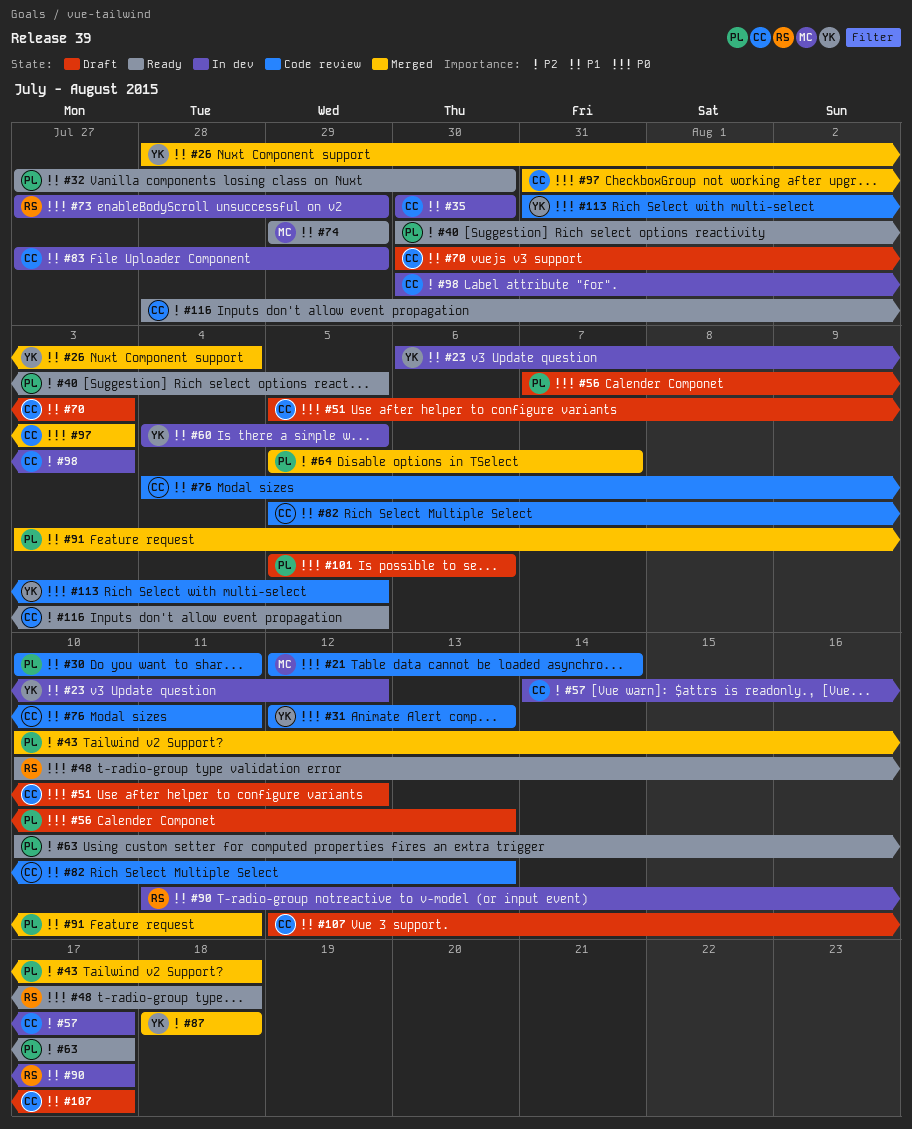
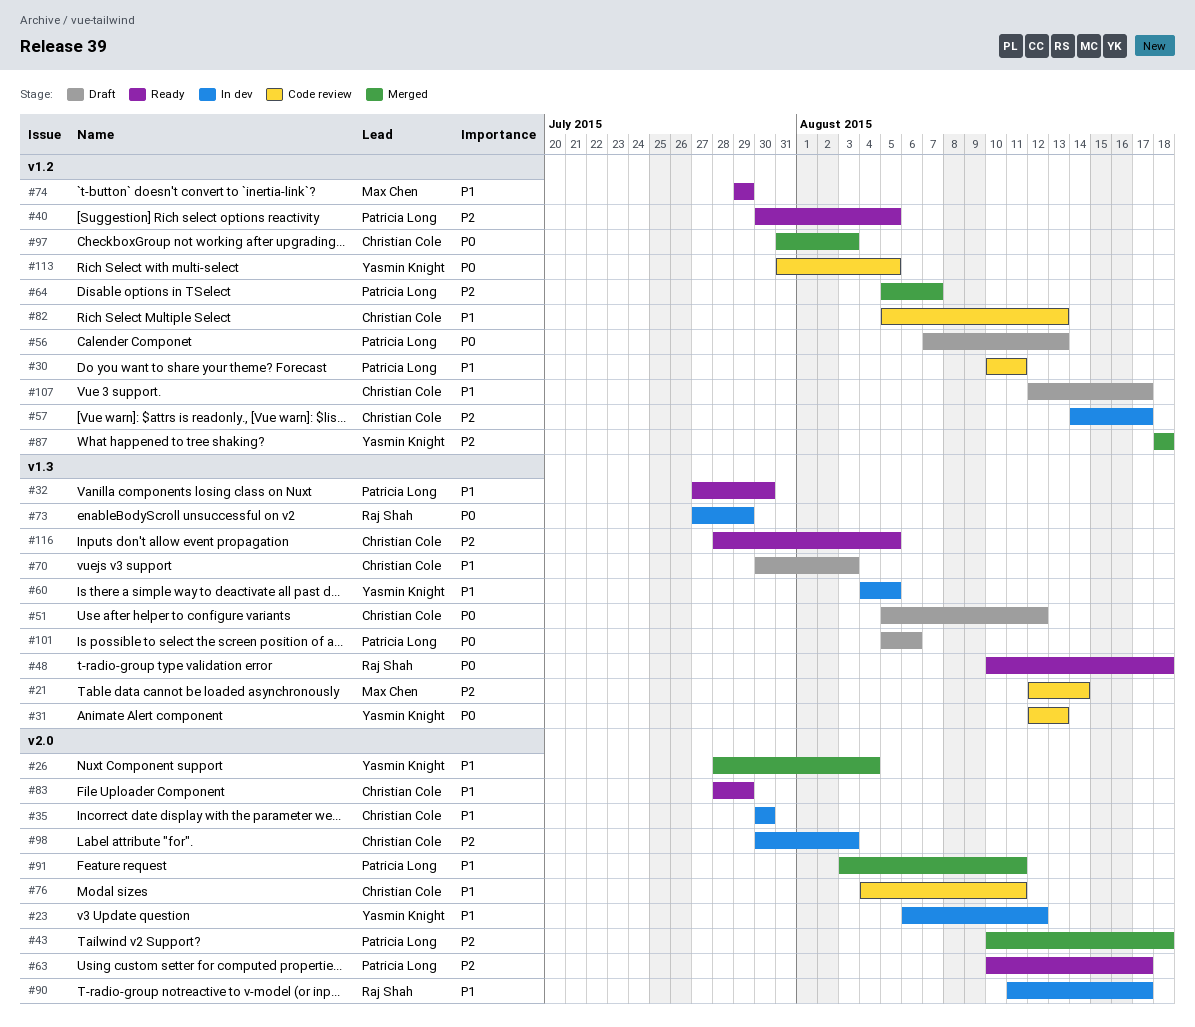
#21, priority: P0 -> P2
#83, status: In dev -> Ready
#83, start: Jul 27 -> Jul 28

